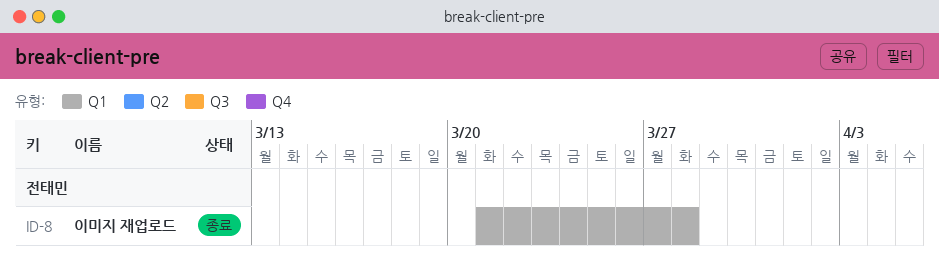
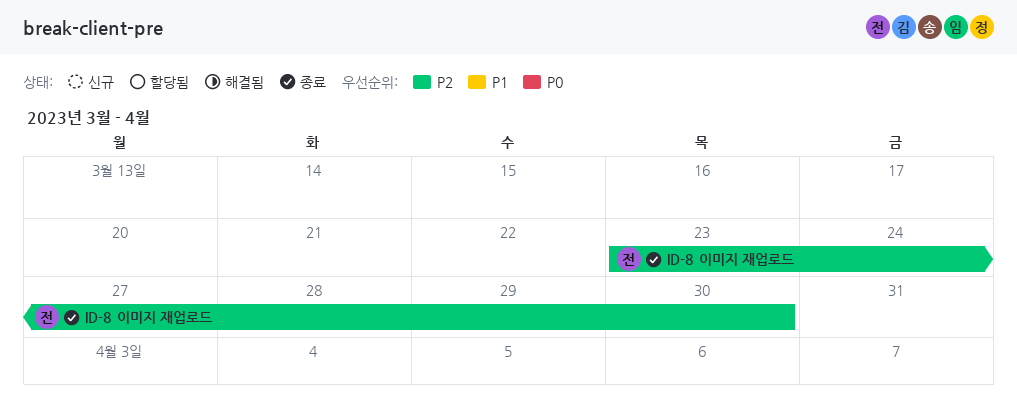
ID-8, start: Mar 21 -> Mar 23
ID-8, due: Mar 28 -> Mar 30

